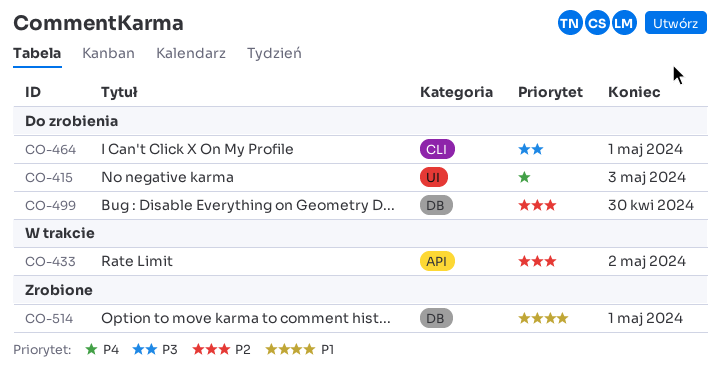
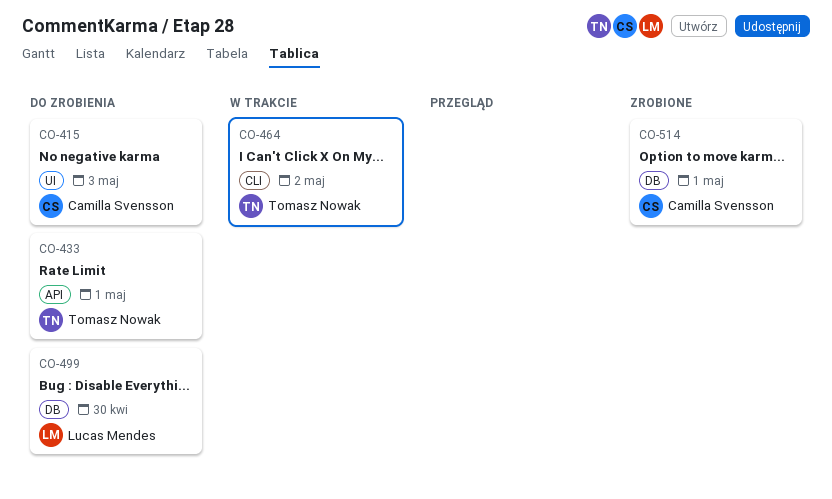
CO-433, status: W trakcie -> Do zrobienia
CO-433, due: May 2 -> May 1
CO-464, status: Do zrobienia -> W trakcie
CO-464, due: May 1 -> May 2

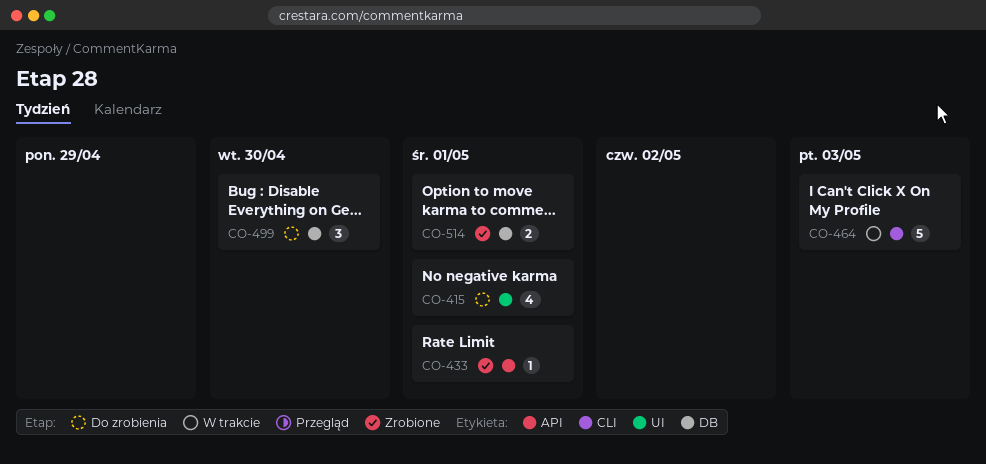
CO-415, due: May 3 -> May 1
CO-433, status: Do zrobienia -> Zrobione
CO-464, due: May 2 -> May 3

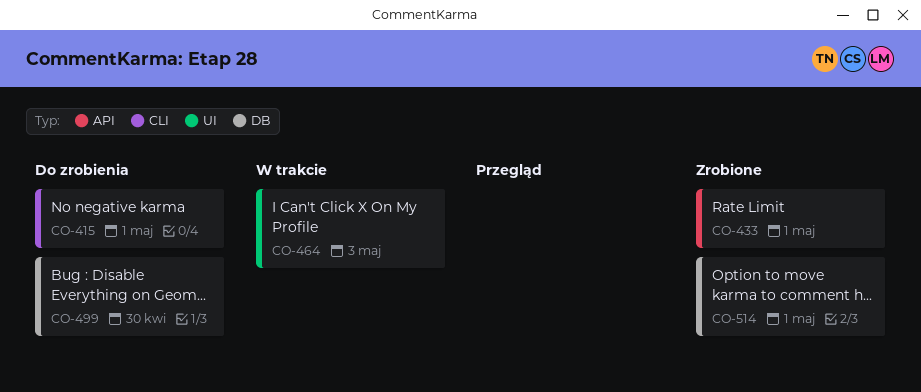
CO-415, label: UI -> CLI
CO-464, label: CLI -> UI

